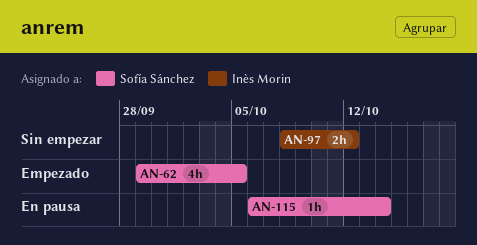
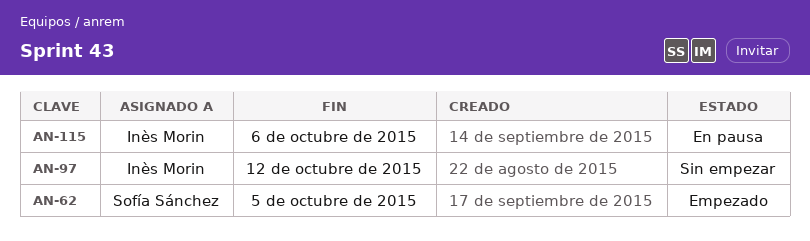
AN-115, owner: Sofía Sánchez -> Inès Morin
AN-115, due: Oct 14 -> Oct 6

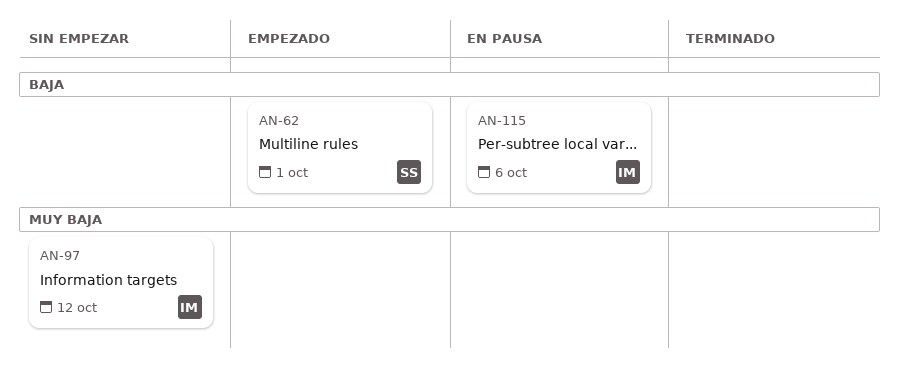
AN-62, due: Oct 5 -> Oct 1

